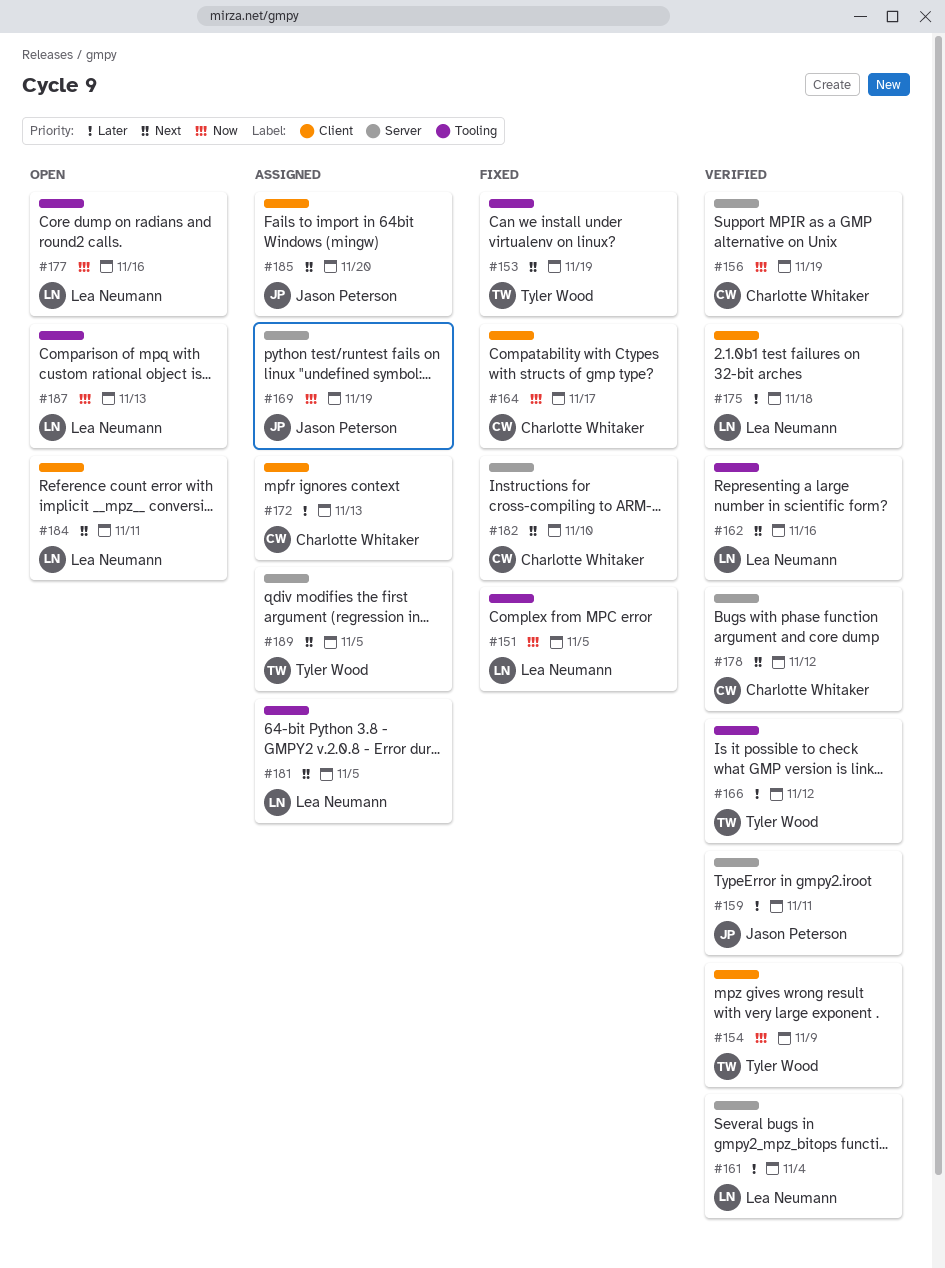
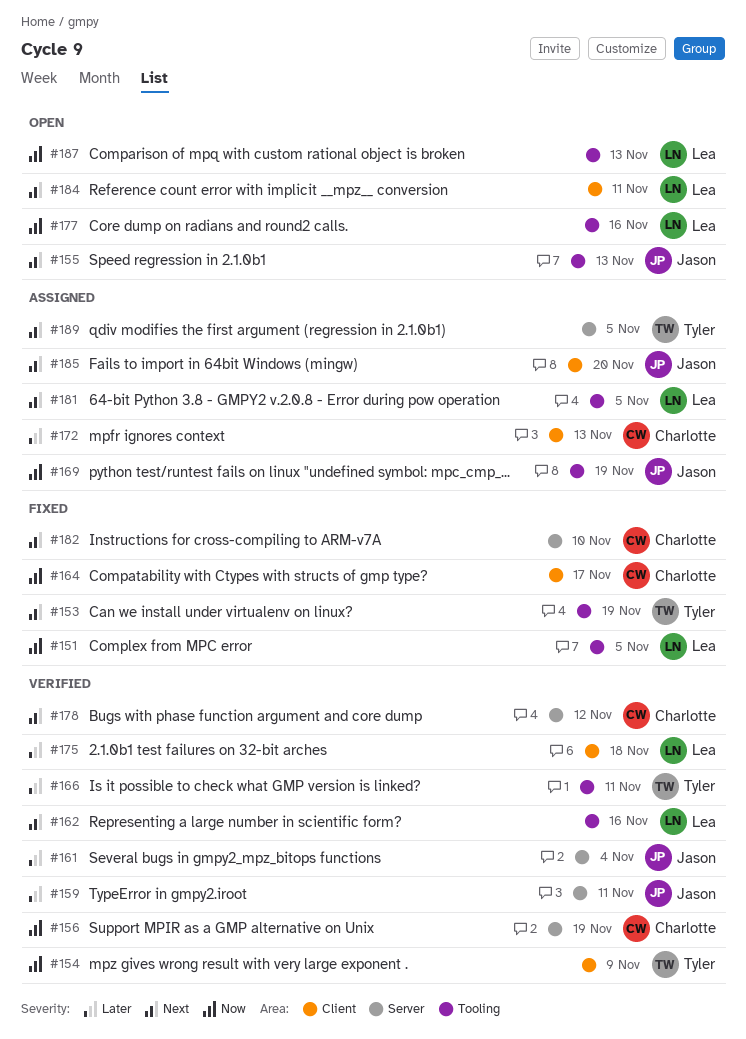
#155: none -> present
#161, owner: Lea Neumann -> Jason Peterson
#166, due: Nov 12 -> Nov 11
#169, label: Server -> Tooling

